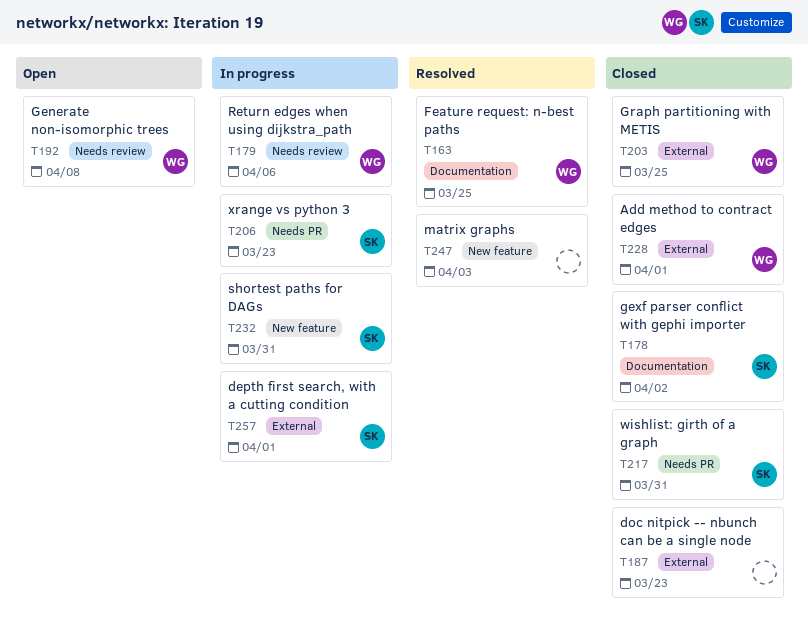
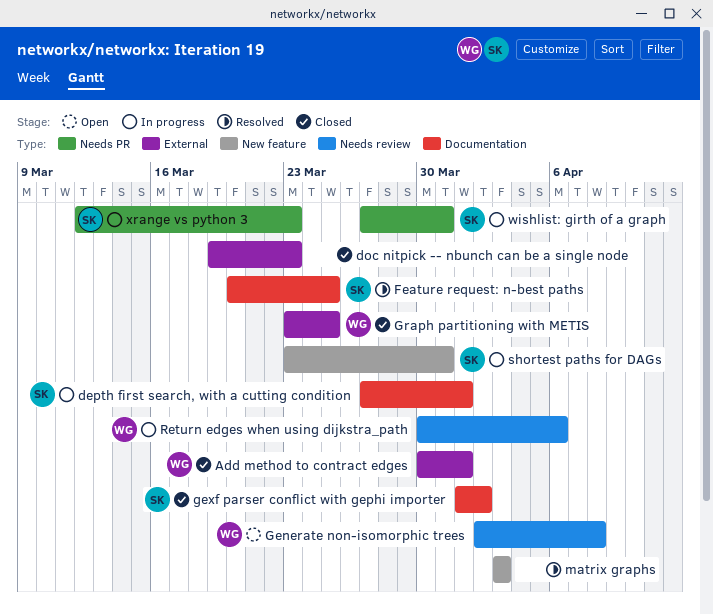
depth first search, with a cutting condition, label: External -> Documentation
Feature request: n-best paths, owner: WG -> SK
wishlist: girth of a graph, status: Closed -> In progress

